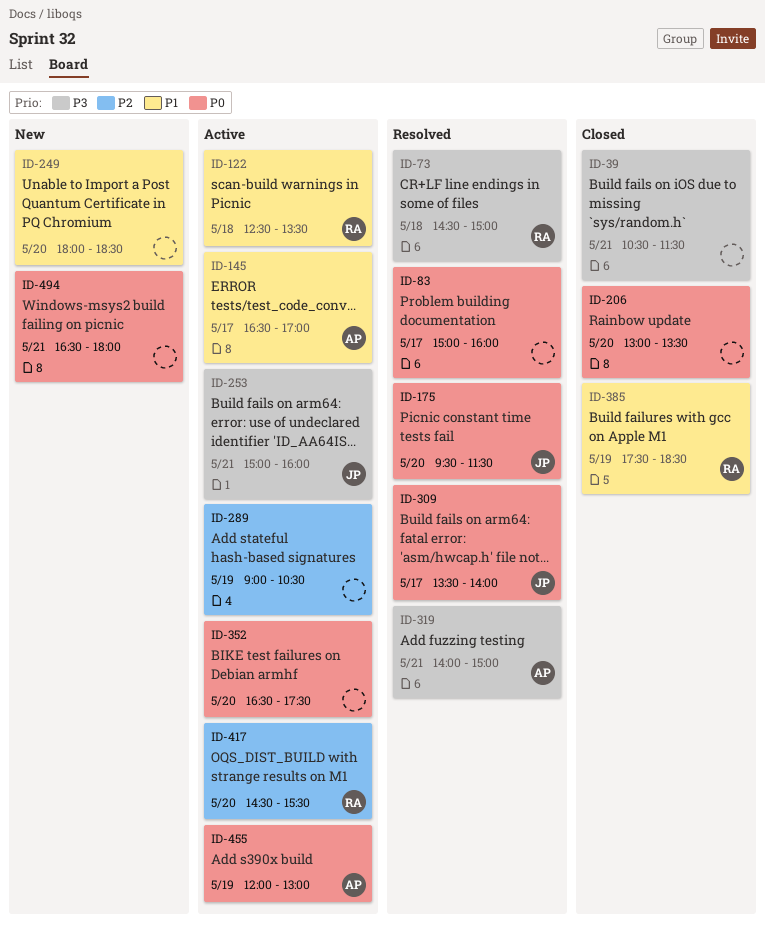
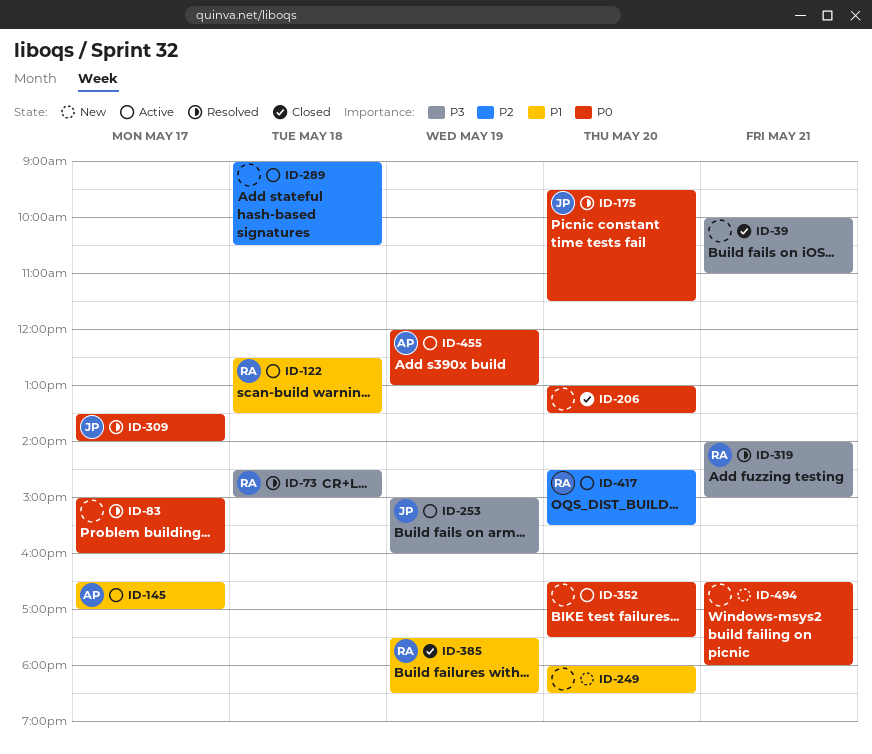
ID-39, begins: 10:30 -> 10:00
ID-39, ends: 11:30 -> 11:00
ID-253, day: May 21 -> May 19
ID-289, day: May 19 -> May 18
ID-319, owner: AP -> RA

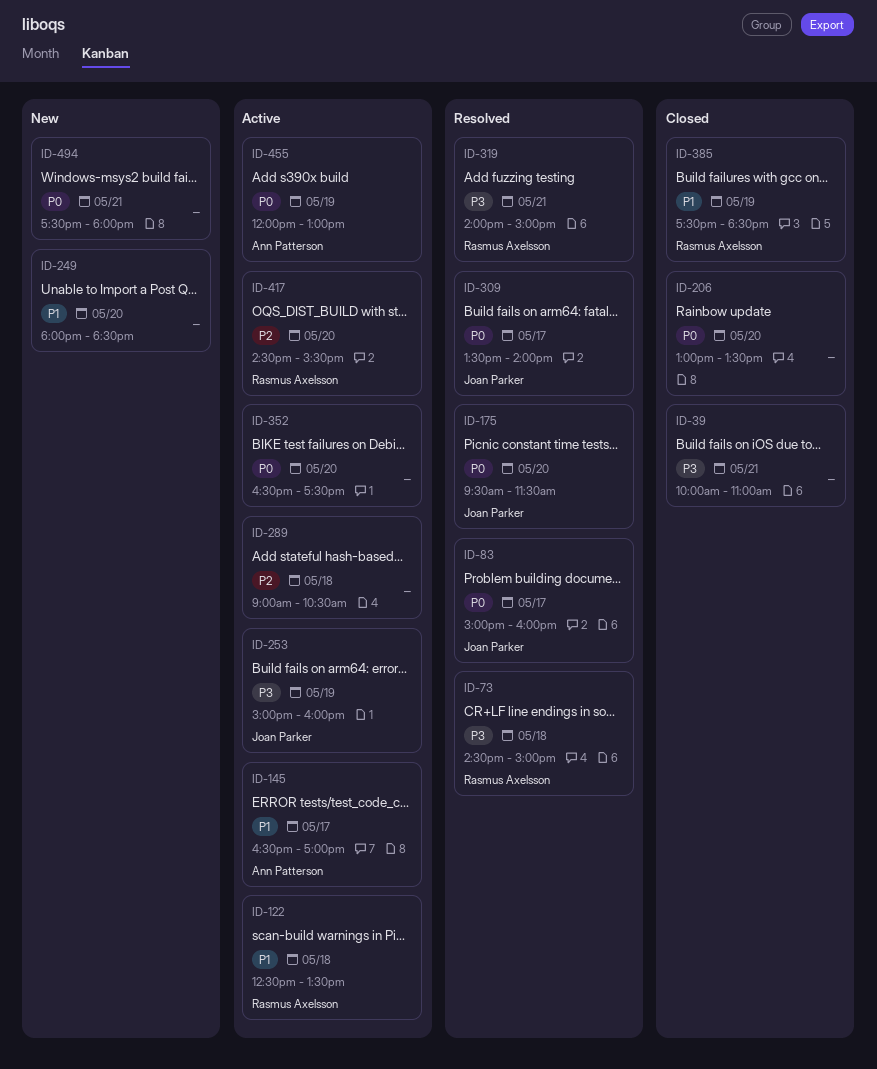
ID-83, owner: none -> Joan Parker
ID-494, begins: 16:30 -> 17:30

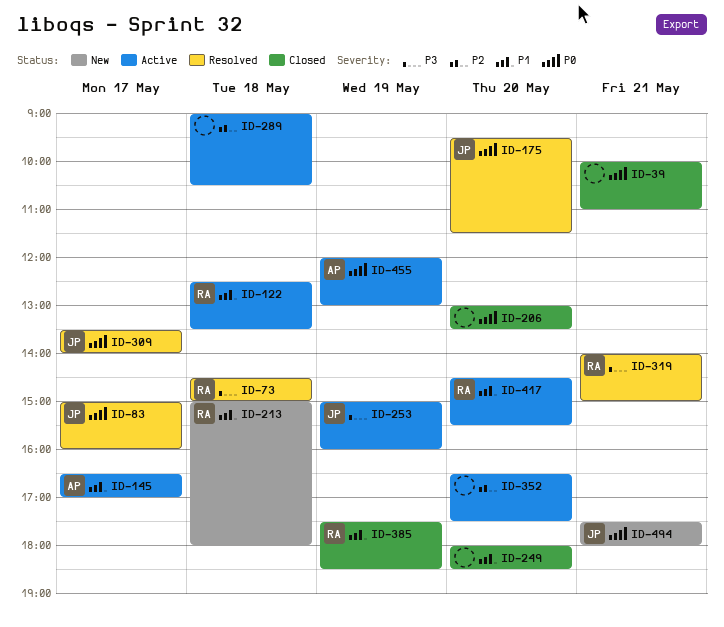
ID-39, priority: P3 -> P0
ID-213: none -> present
ID-249, status: New -> Closed
ID-352, priority: P0 -> P2
ID-417, priority: P2 -> P1
ID-494, owner: none -> Joan Parker

